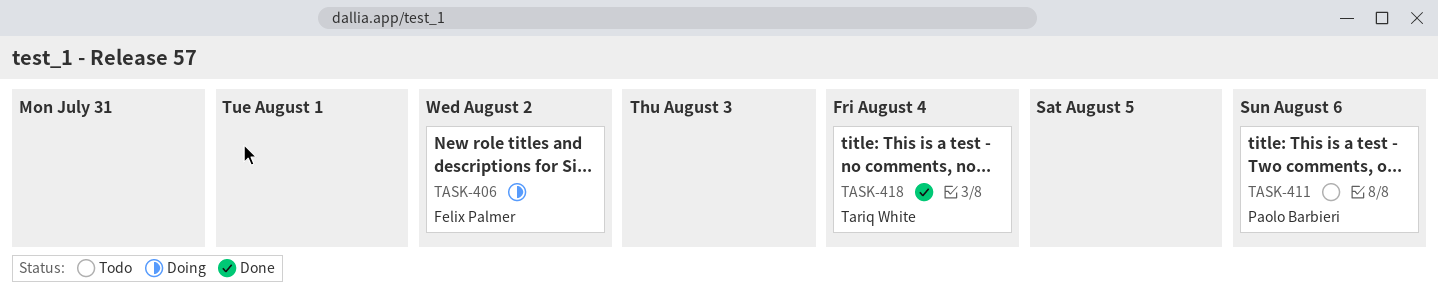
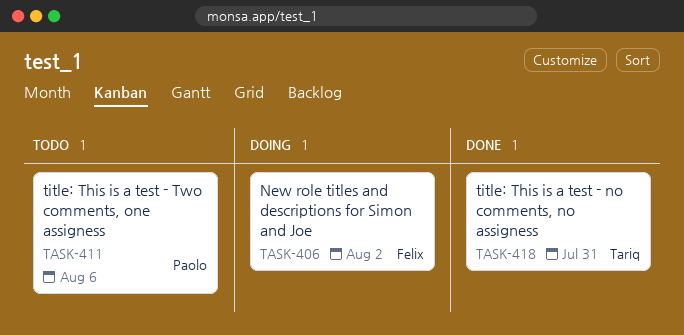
TASK-418, due: Aug 4 -> Jul 31

